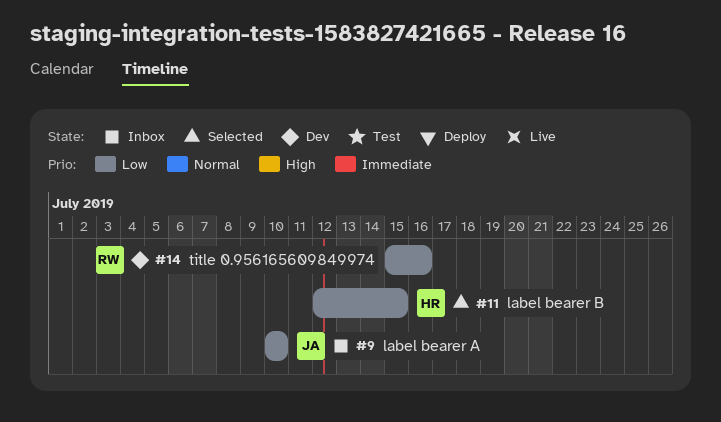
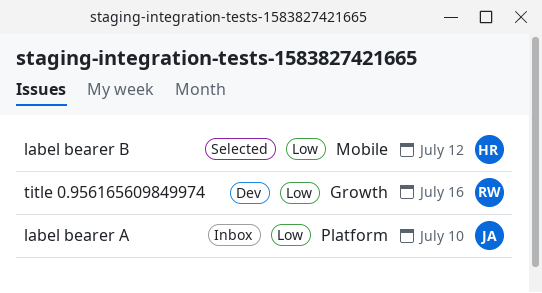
label bearer B, due: Jul 15 -> Jul 12

